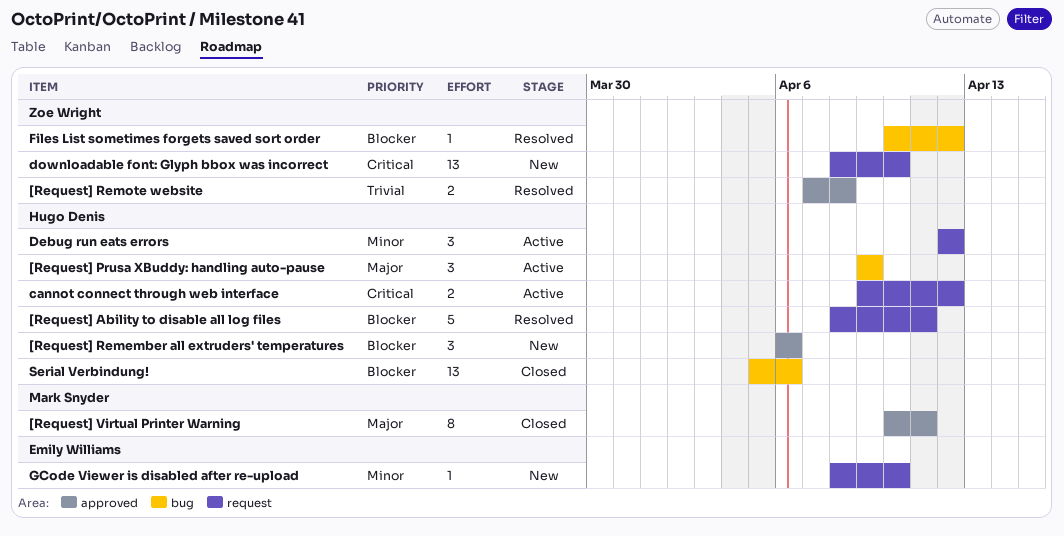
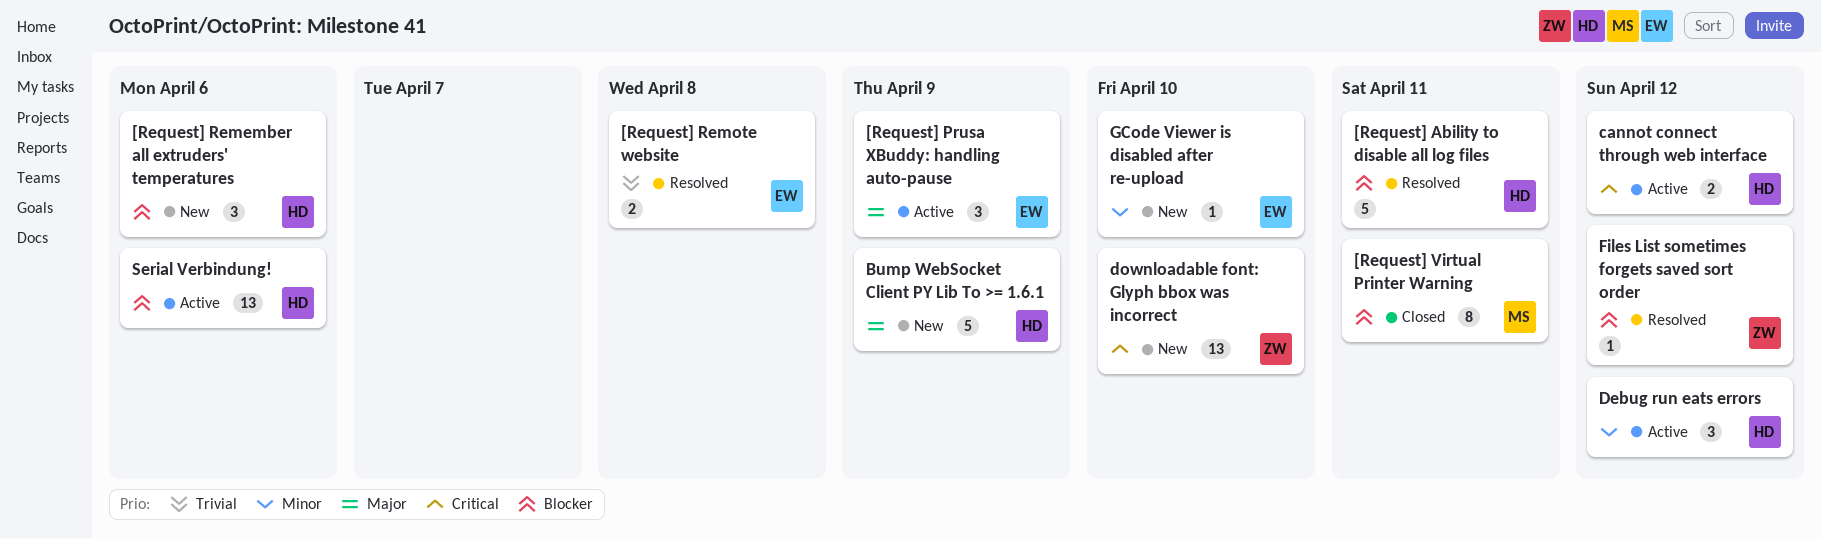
[Request] Prusa XBuddy: handling auto-pause, owner: Hugo Denis -> Emily Williams
[Request] Remote website, owner: Zoe Wright -> Emily Williams
[Request] Virtual Printer Warning, priority: Major -> Blocker
Bump WebSocket Client PY Lib To >= 1.6.1: none -> present
Serial Verbindung!, status: Closed -> Active

